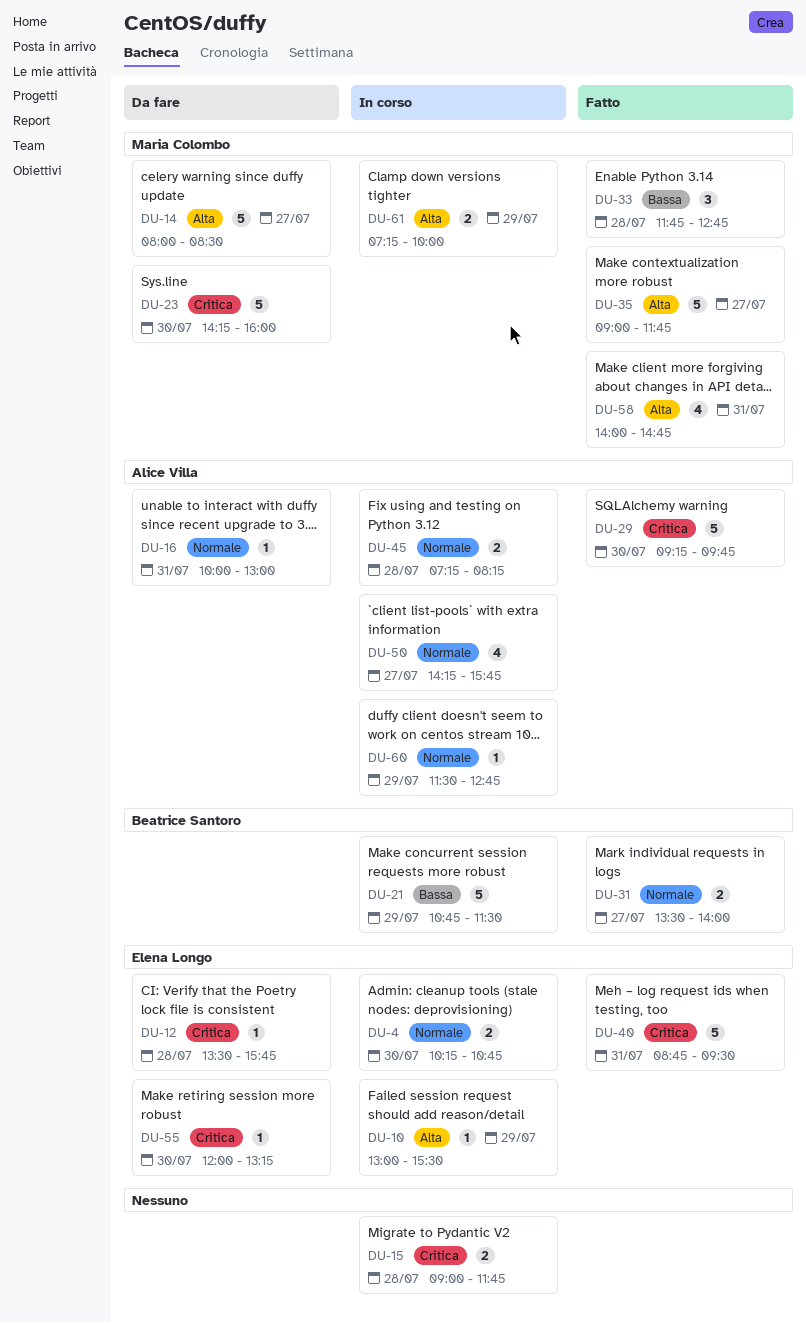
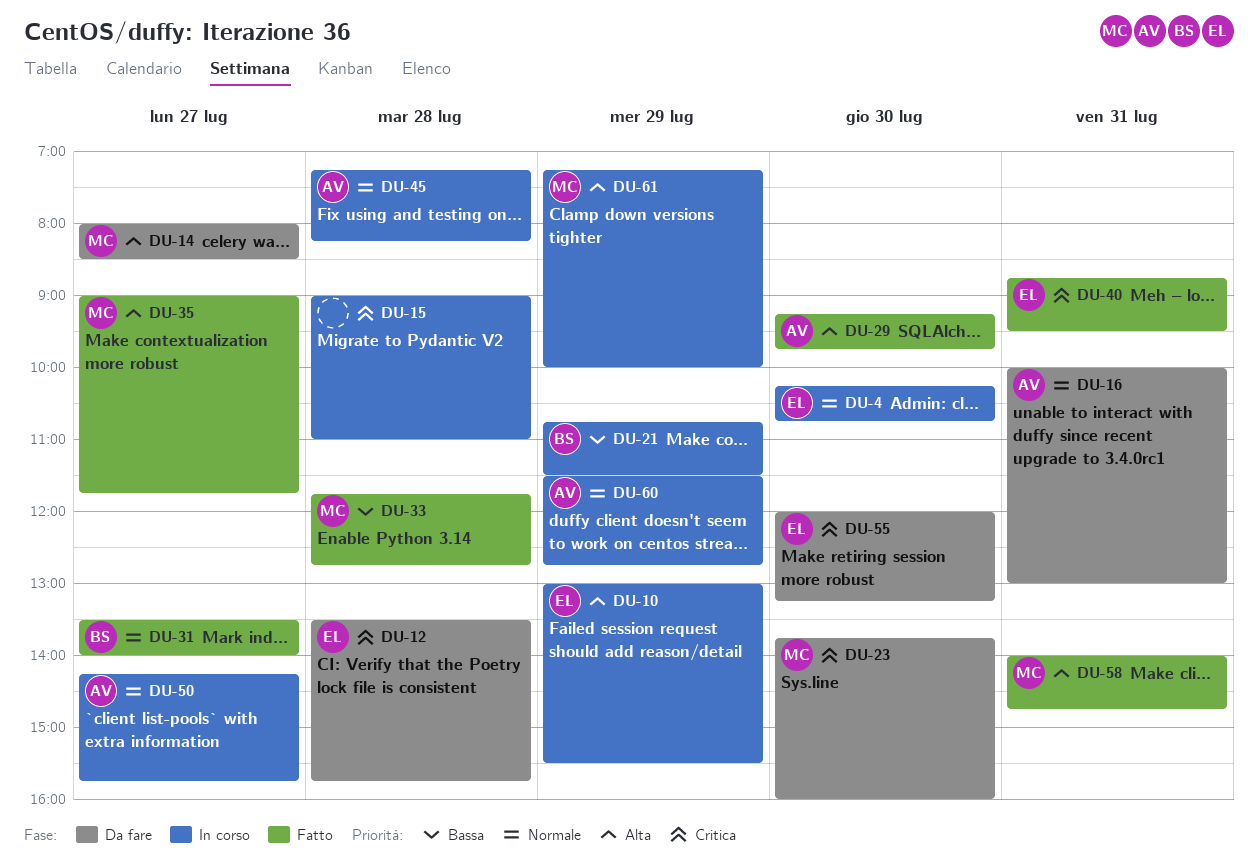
DU-15, ends: 11:45 -> 11:00
DU-23, begins: 14:15 -> 13:45
DU-29, priority: Critica -> Alta

